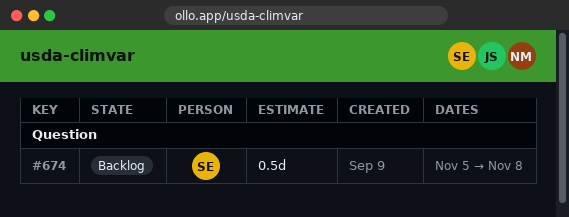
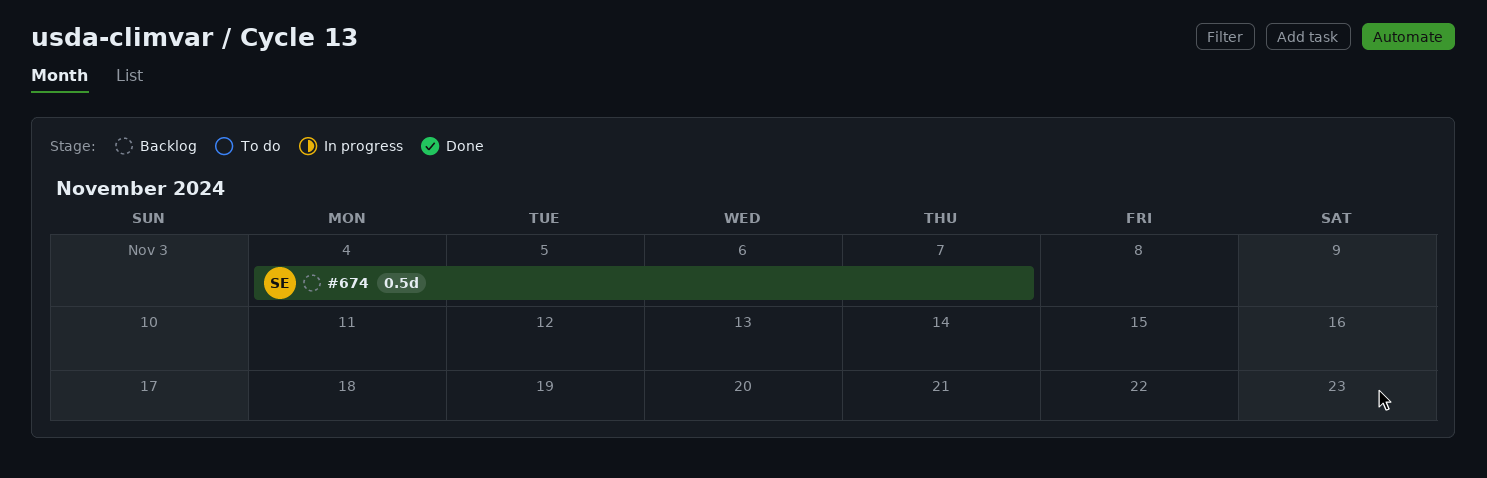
#674, start: Nov 5 -> Nov 4
#674, due: Nov 8 -> Nov 7

